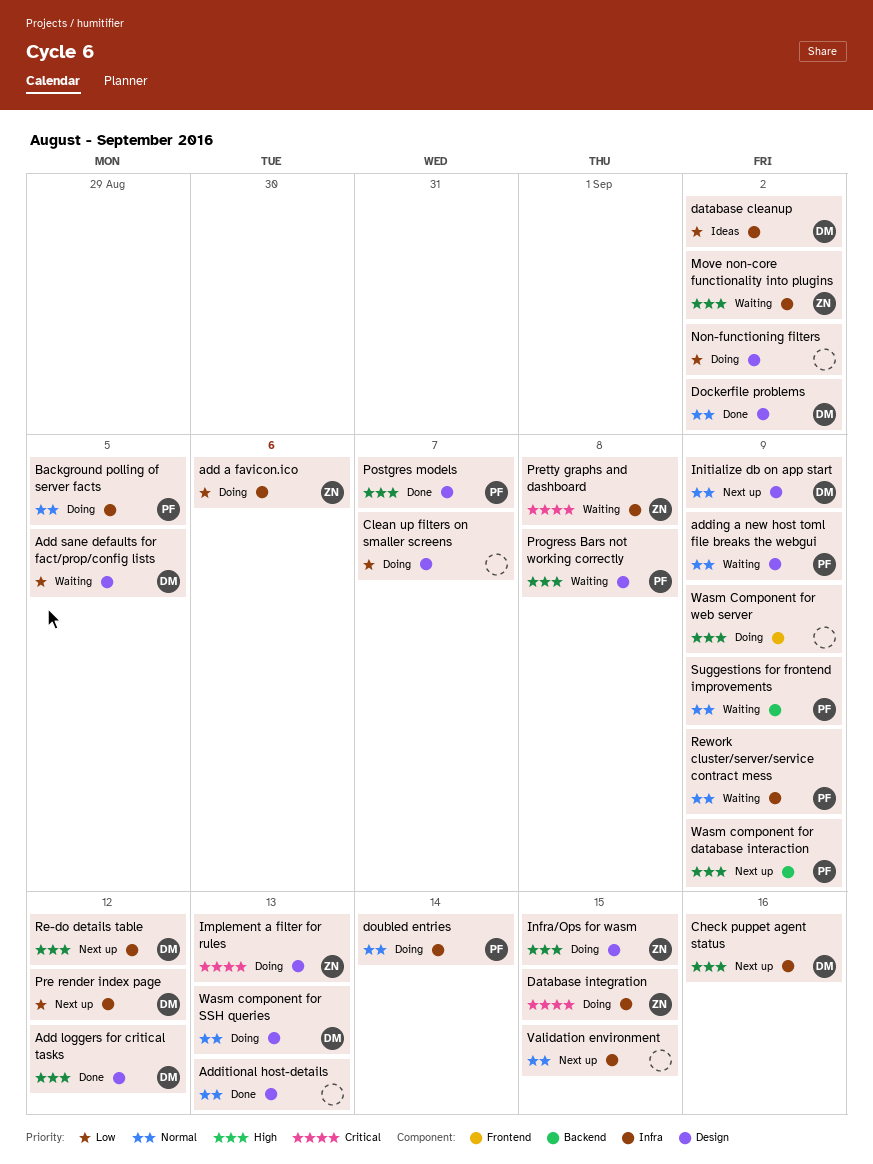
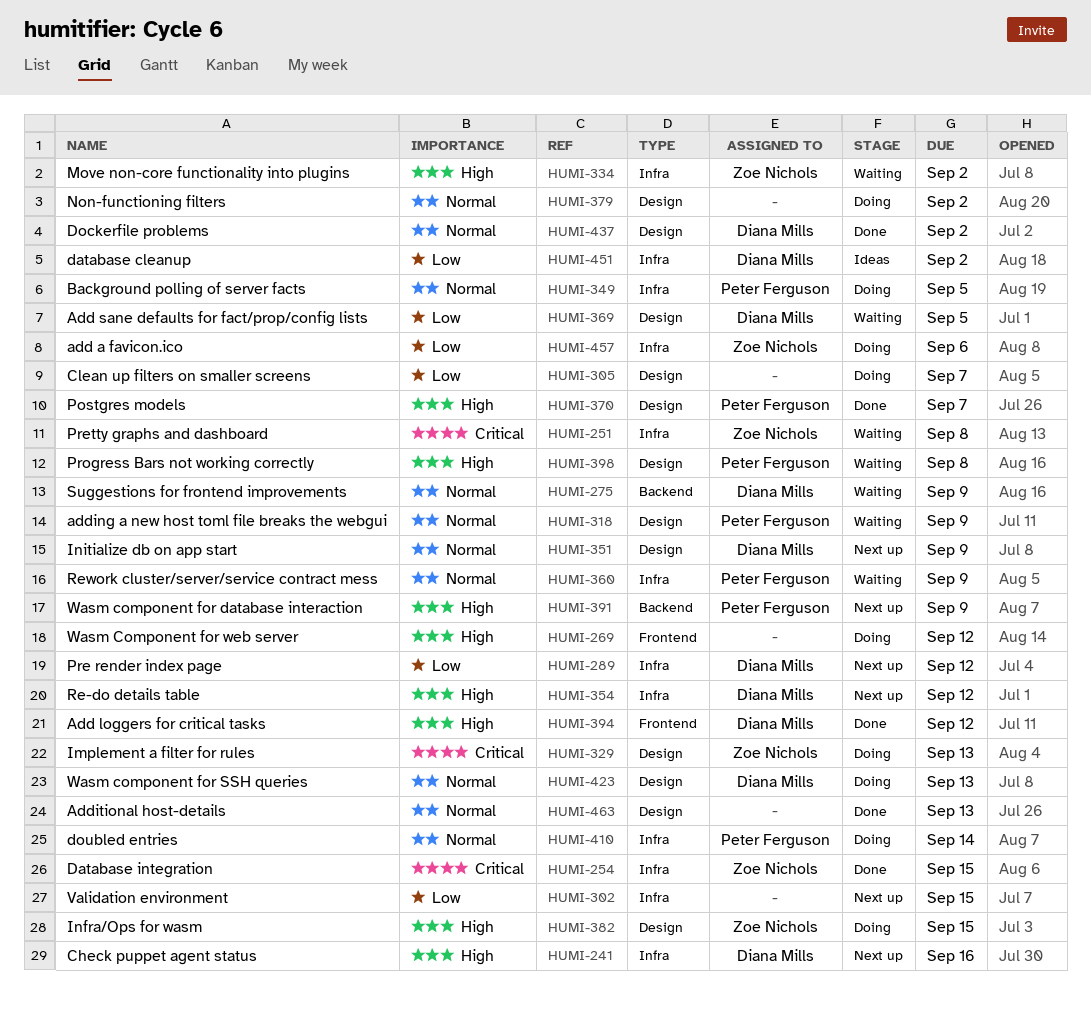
Add loggers for critical tasks, label: Design -> Frontend
Database integration, status: Doing -> Done
Non-functioning filters, priority: Low -> Normal
Suggestions for frontend improvements, owner: Peter Ferguson -> Diana Mills
Validation environment, priority: Normal -> Low
Wasm Component for web server, due: Sep 9 -> Sep 12

